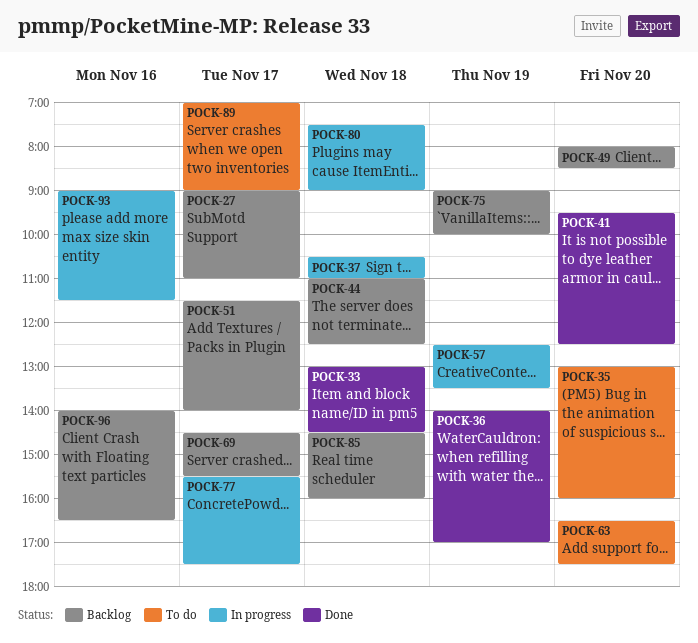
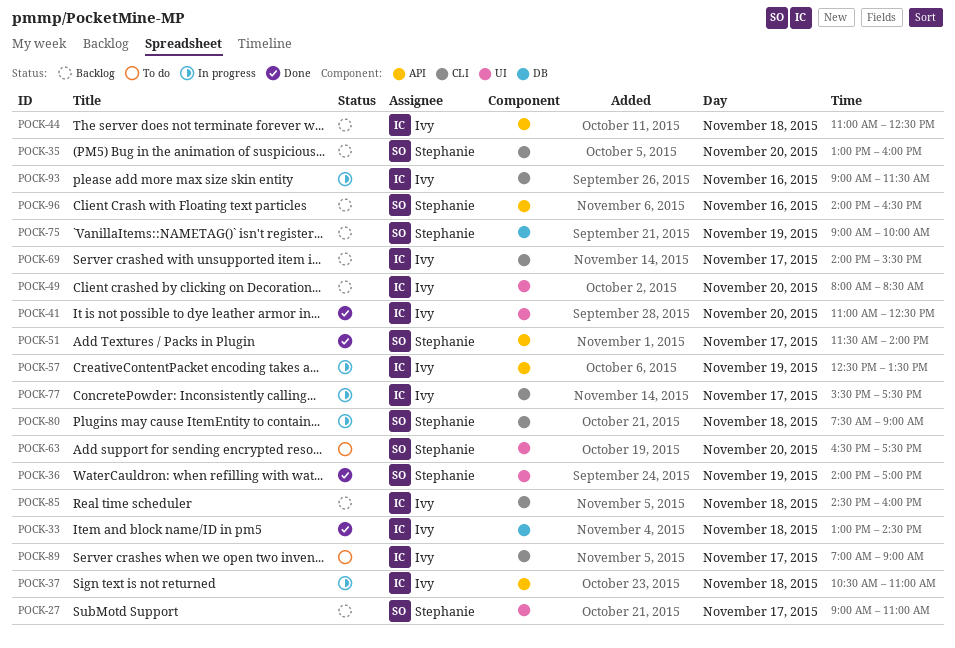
POCK-35, status: To do -> Backlog
POCK-41, begins: 09:30 -> 11:00
POCK-51, status: Backlog -> Done
POCK-69, begins: 14:30 -> 14:00

